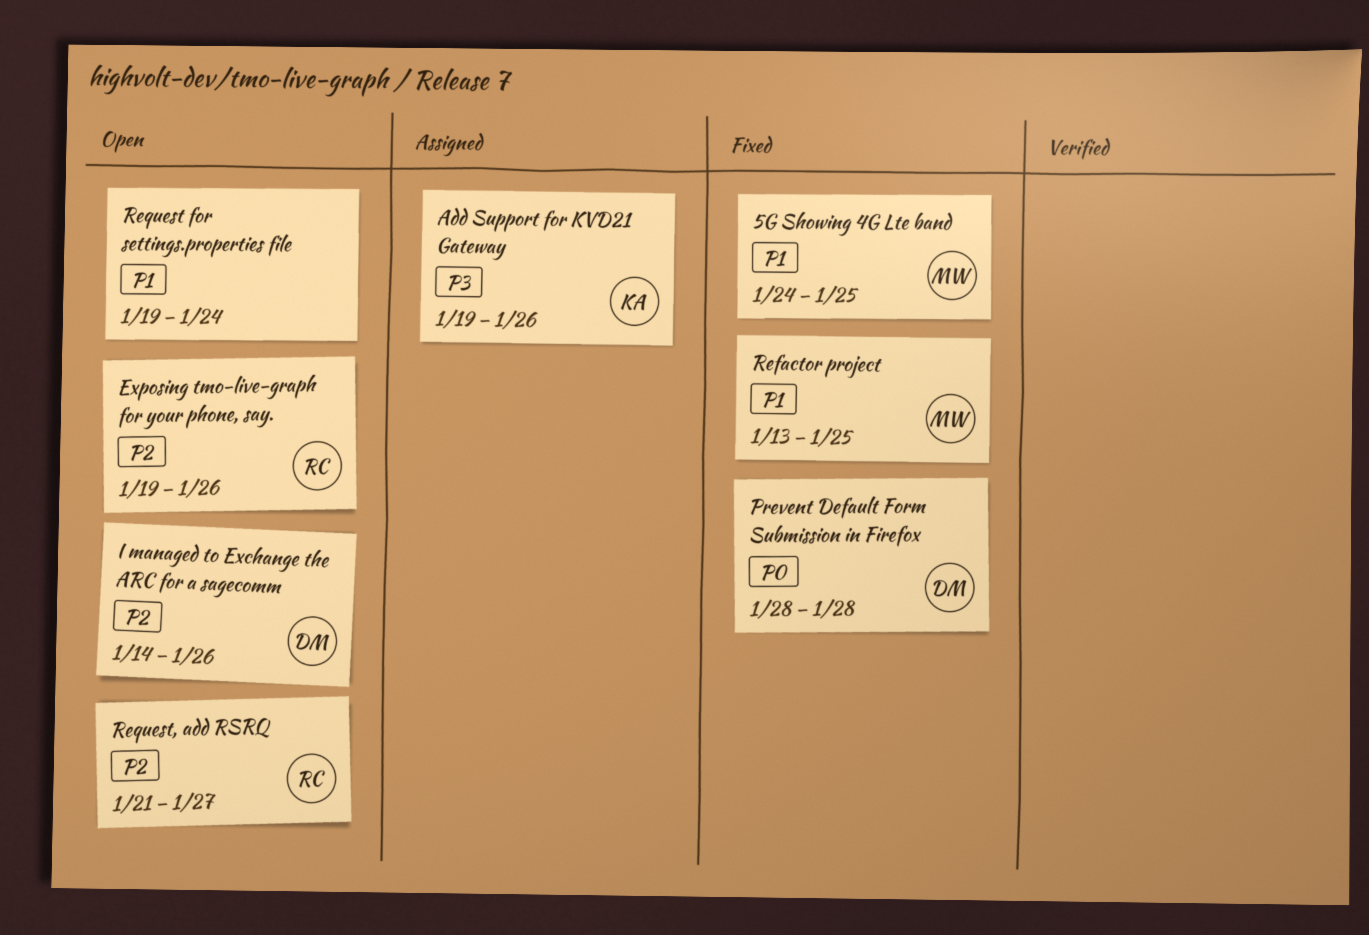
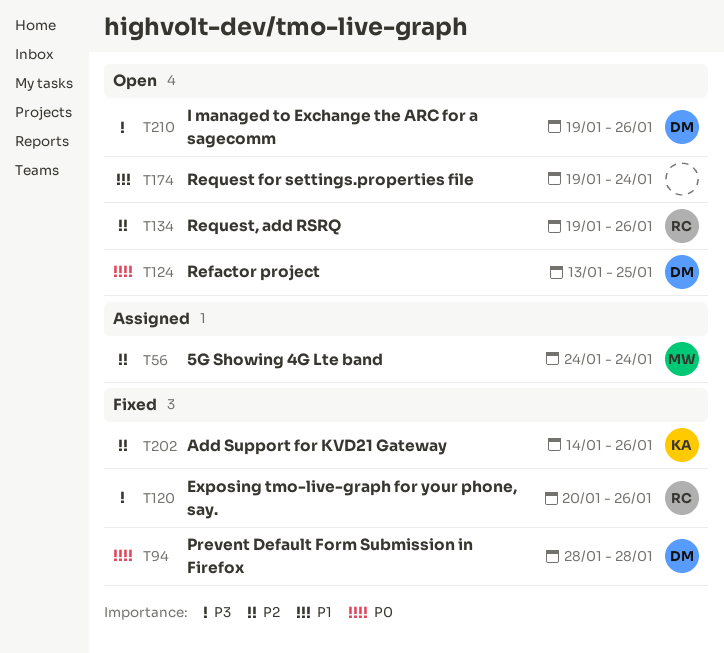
5G Showing 4G Lte band, status: Fixed -> Assigned
5G Showing 4G Lte band, priority: P1 -> P2
5G Showing 4G Lte band, due: Jan 25 -> Jan 24
Add Support for KVD21 Gateway, status: Assigned -> Fixed
Add Support for KVD21 Gateway, priority: P3 -> P2
Add Support for KVD21 Gateway, start: Jan 19 -> Jan 14
Exposing tmo-live-graph for your phone, say., status: Open -> Fixed
Exposing tmo-live-graph for your phone, say., priority: P2 -> P3
Exposing tmo-live-graph for your phone, say., start: Jan 19 -> Jan 20
I managed to Exchange the ARC for a sagecomm, priority: P2 -> P3
I managed to Exchange the ARC for a sagecomm, start: Jan 14 -> Jan 19
Refactor project, status: Fixed -> Open
Refactor project, owner: MW -> DM
Refactor project, priority: P1 -> P0
Request, add RSRQ, start: Jan 21 -> Jan 19
Request, add RSRQ, due: Jan 27 -> Jan 26

